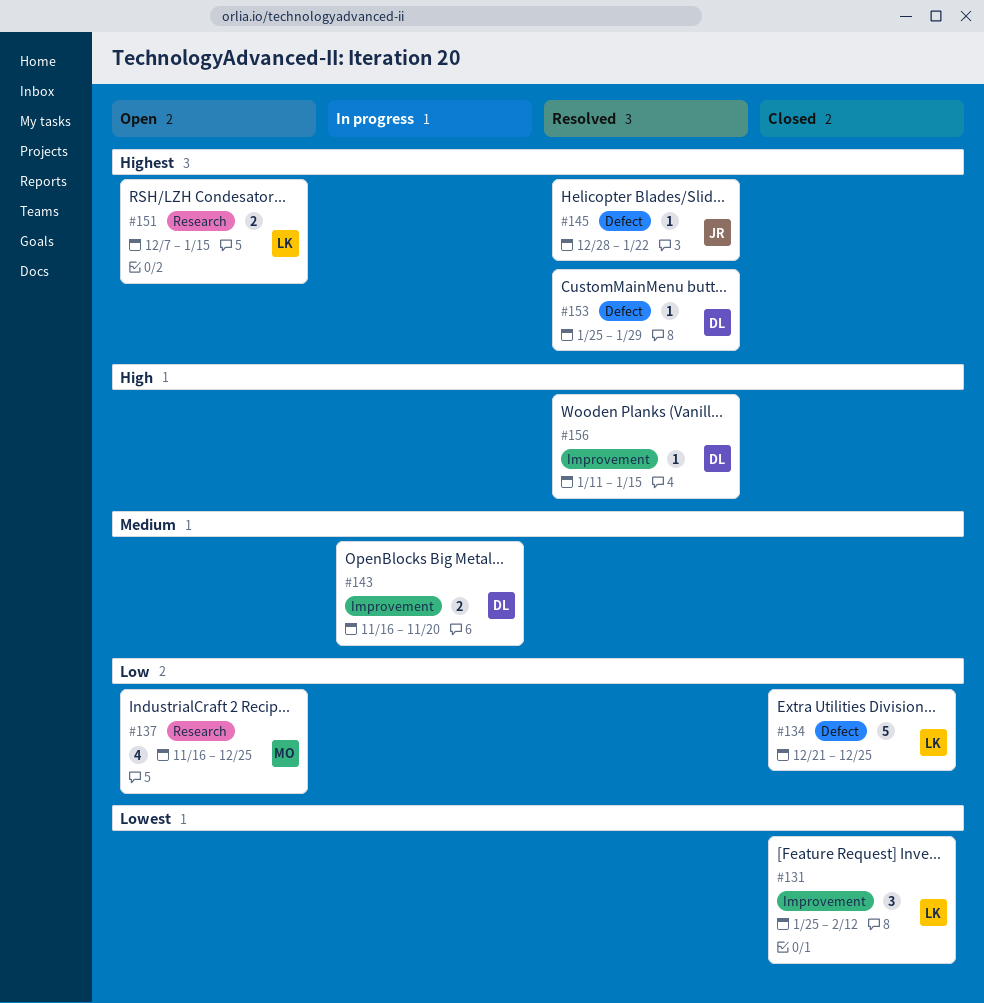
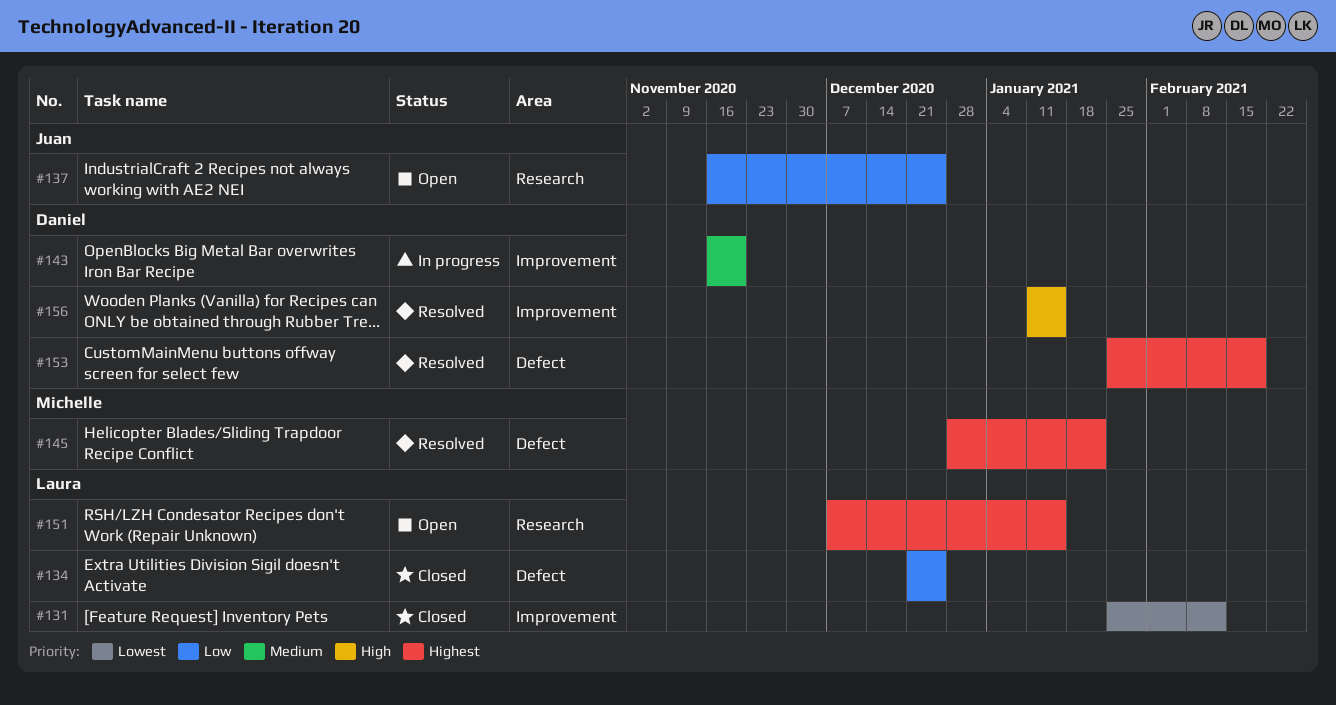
#137, owner: Michelle -> Juan
#145, owner: Juan -> Michelle
#153, due: Jan 29 -> Feb 19

